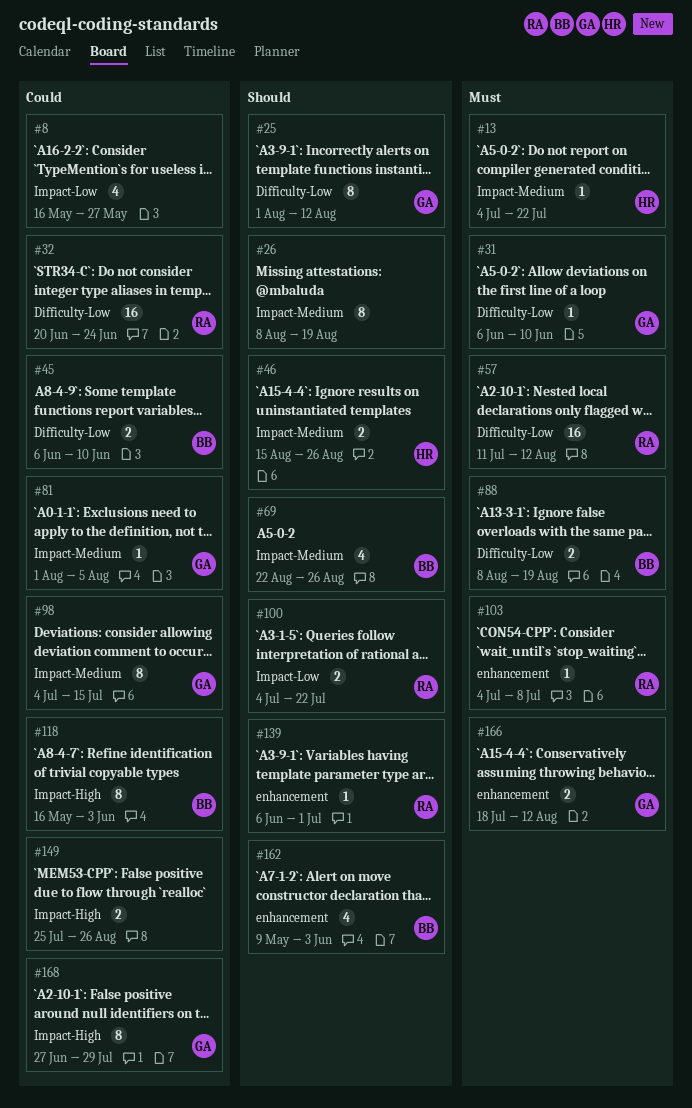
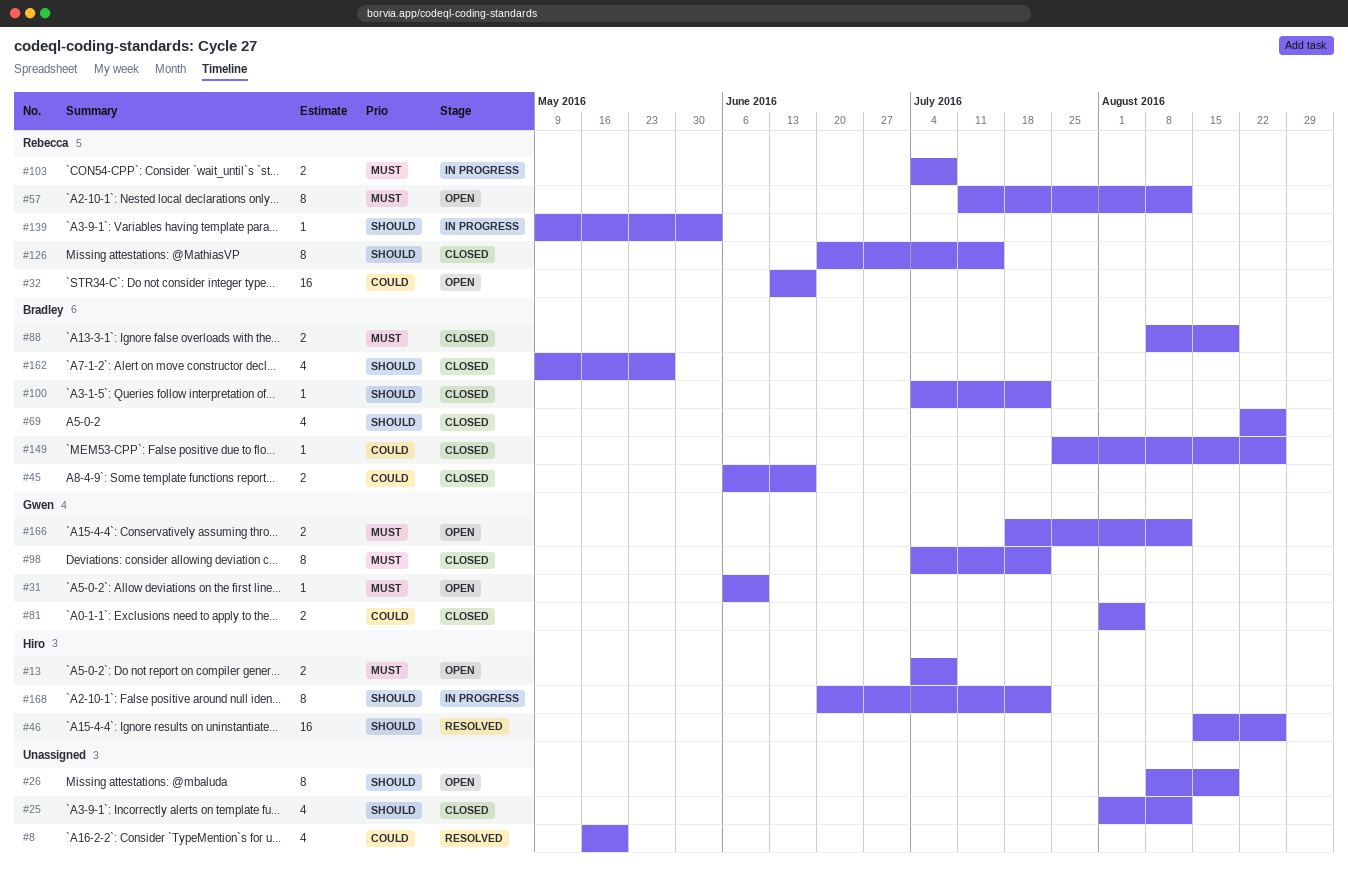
#8, due: May 27 -> May 20
#13, estimate: 1 -> 2
#13, due: Jul 22 -> Jul 8
#25, owner: Gwen -> none
#25, estimate: 8 -> 4
#32, start: Jun 20 -> Jun 13
#32, due: Jun 24 -> Jun 17
#45, due: Jun 10 -> Jun 17
#46, estimate: 2 -> 16
#57, estimate: 16 -> 8
#81, estimate: 1 -> 2
#98, priority: Could -> Must
#98, due: Jul 15 -> Jul 22
#100, owner: Rebecca -> Bradley
#100, estimate: 2 -> 1
#103, estimate: 1 -> 2
#118: present -> none
#126: none -> present
#139, start: Jun 6 -> May 9
#139, due: Jul 1 -> Jun 3
#149, owner: none -> Bradley
#149, estimate: 2 -> 1
#162, due: Jun 3 -> May 27
#168, owner: Gwen -> Hiro
#168, priority: Could -> Should
#168, start: Jun 27 -> Jun 20
#168, due: Jul 29 -> Jul 22

